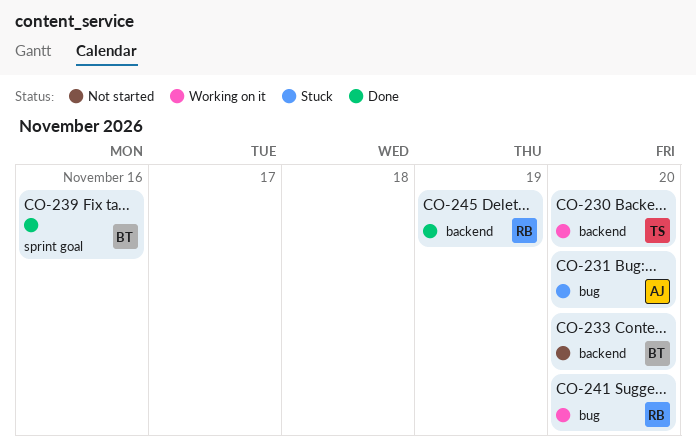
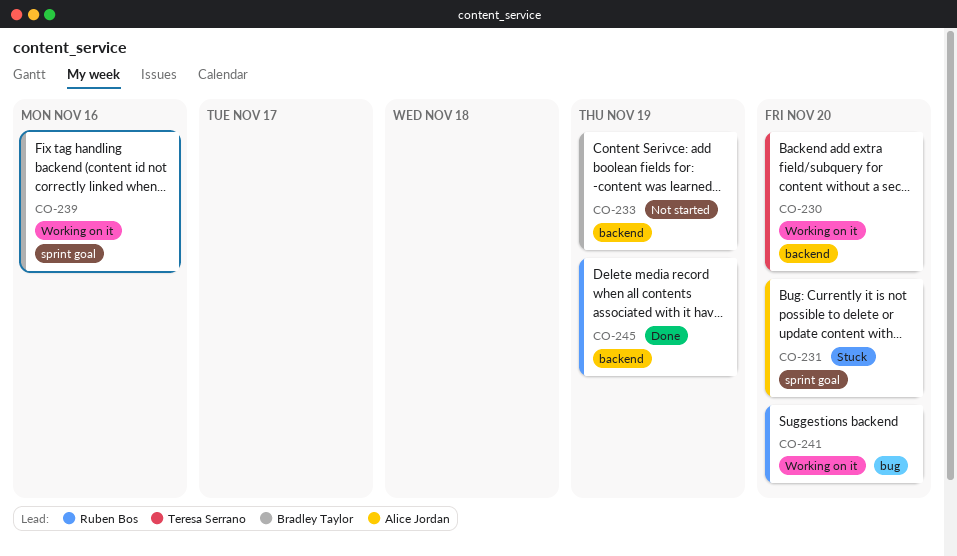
CO-231, label: bug -> sprint goal
CO-233, due: Nov 20 -> Nov 19
CO-239, status: Done -> Working on it

